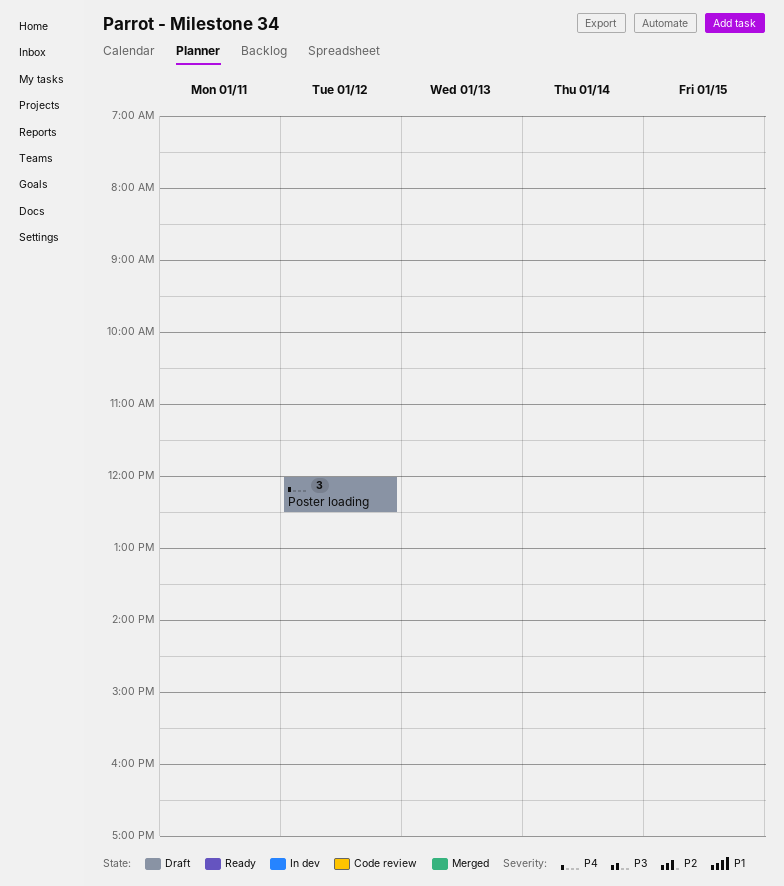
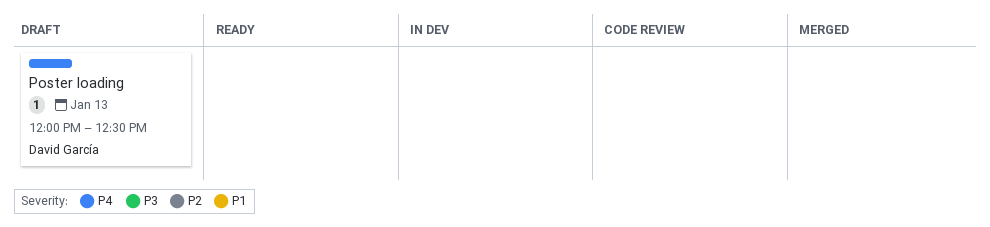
Poster loading, estimate: 3 -> 1
Poster loading, day: Jan 12 -> Jan 13

